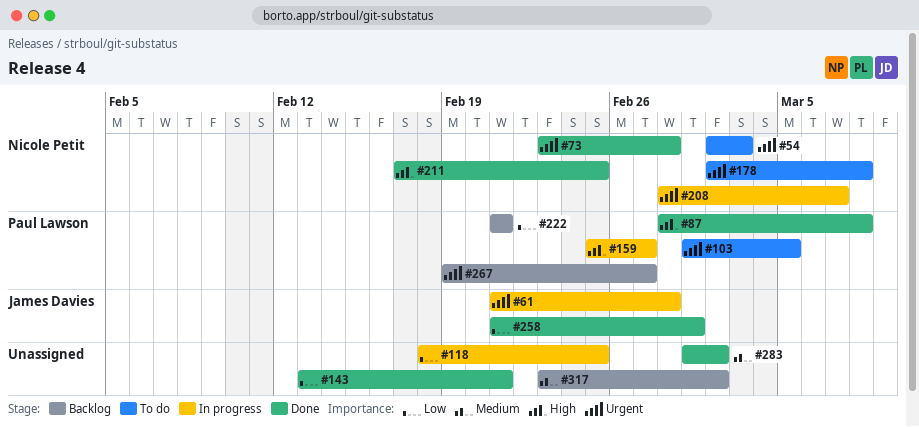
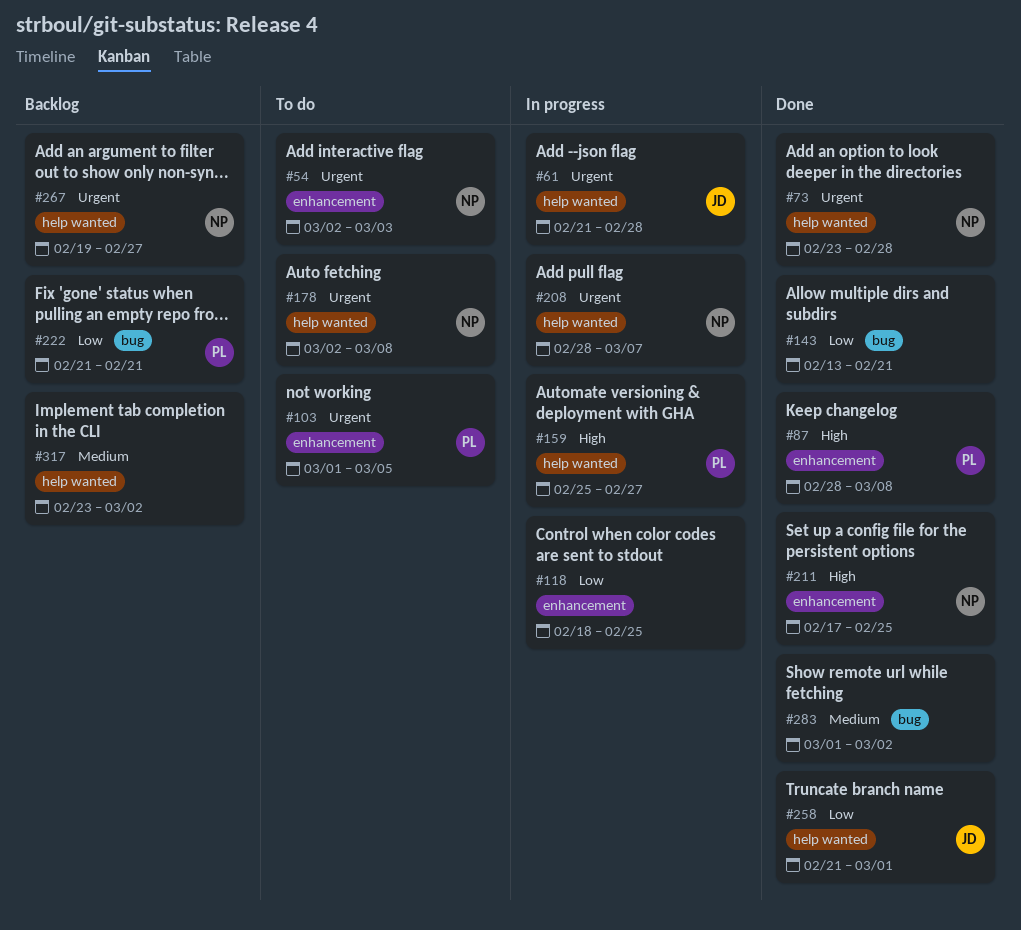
#267, owner: Paul Lawson -> Nicole Petit

